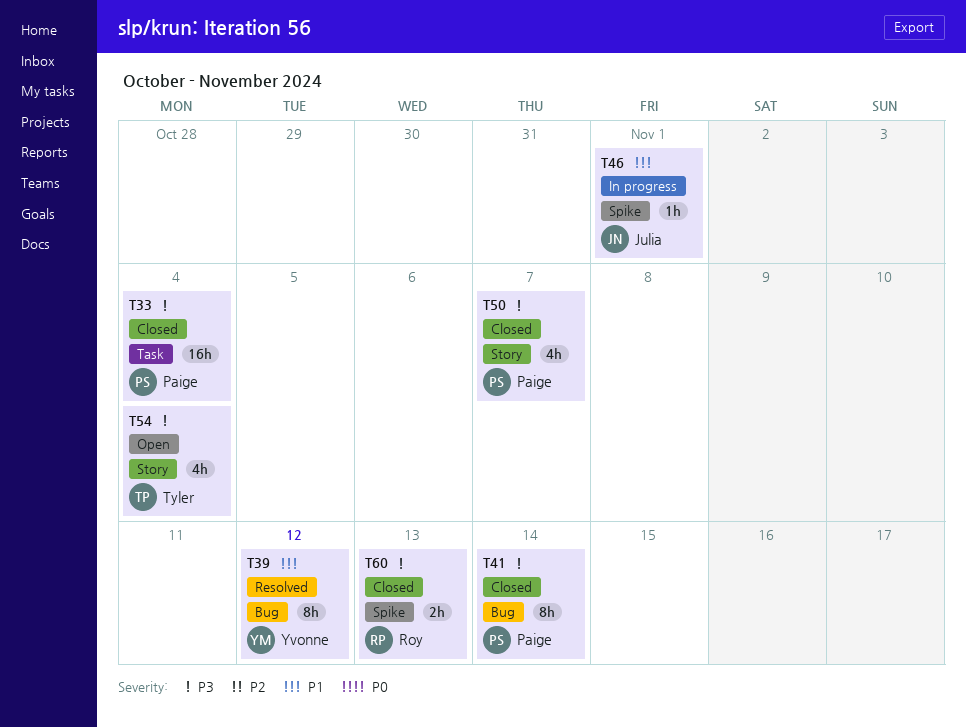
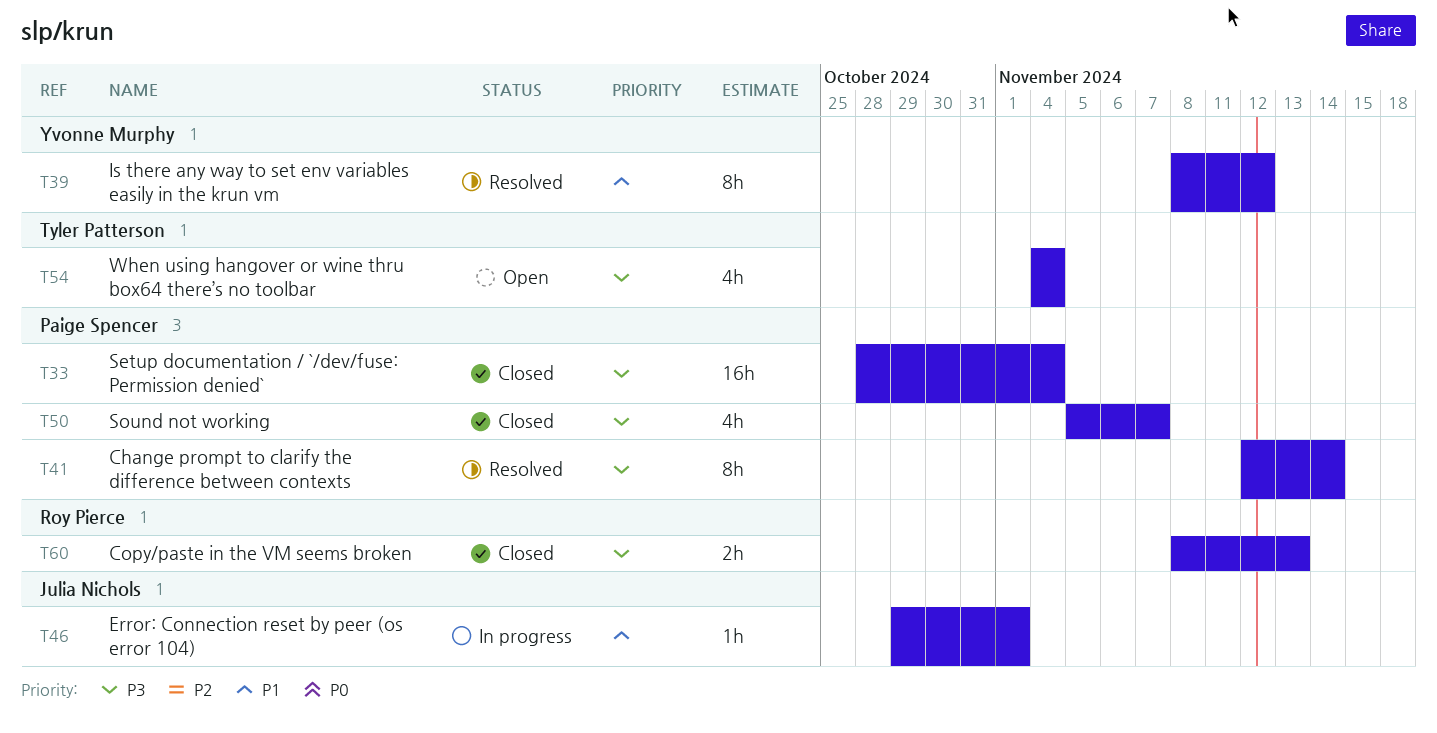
T41, status: Closed -> Resolved

